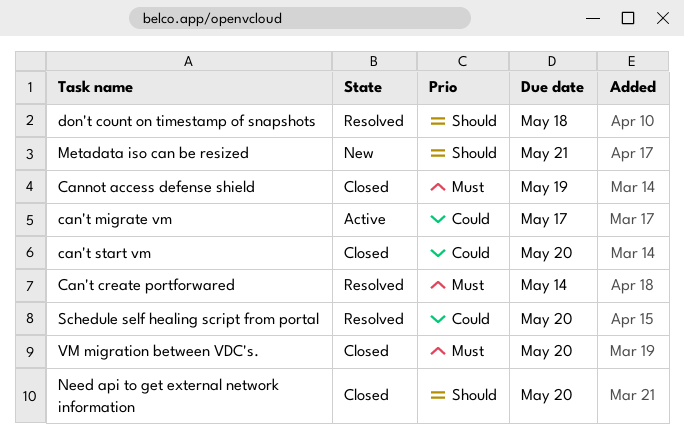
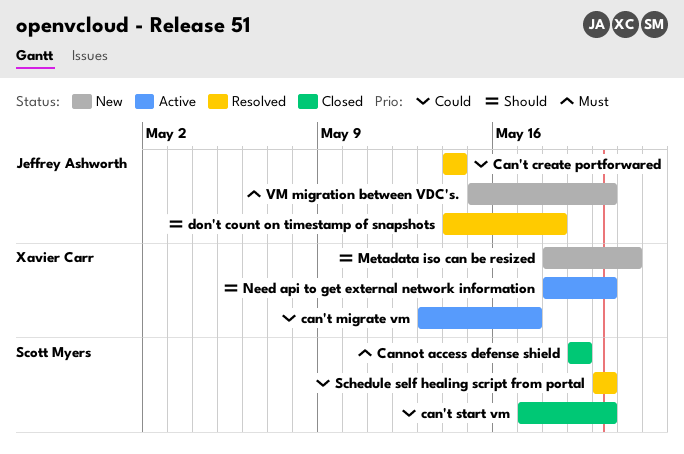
Can't create portforwared, priority: Must -> Could
Need api to get external network information, status: Closed -> Active
VM migration between VDC's., status: Closed -> New

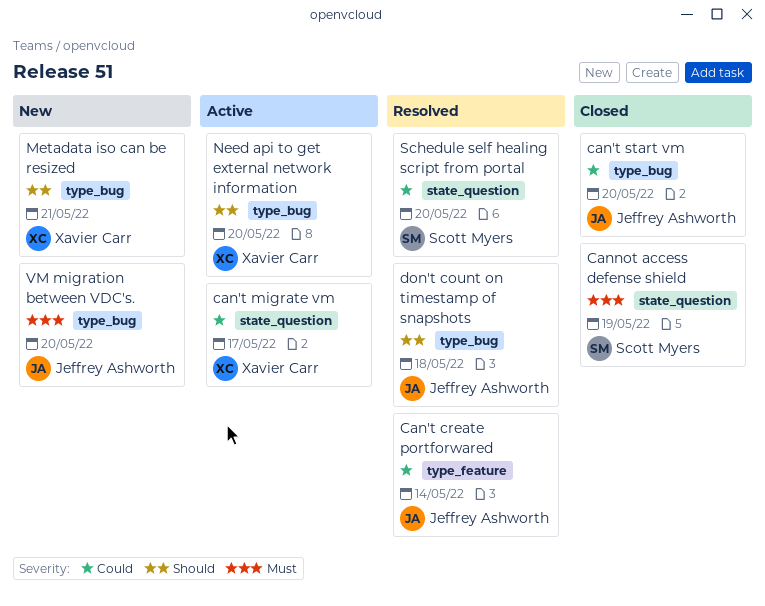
can't start vm, owner: Scott Myers -> Jeffrey Ashworth

